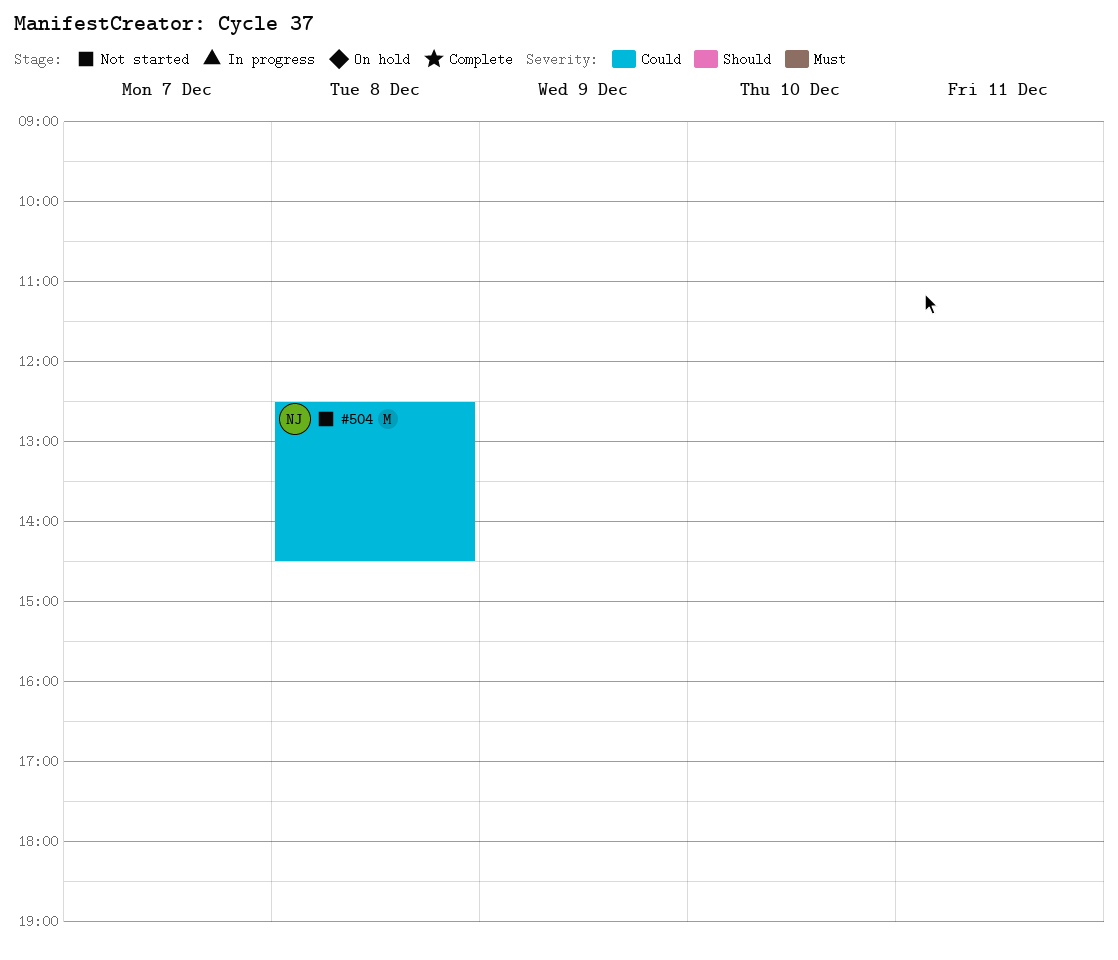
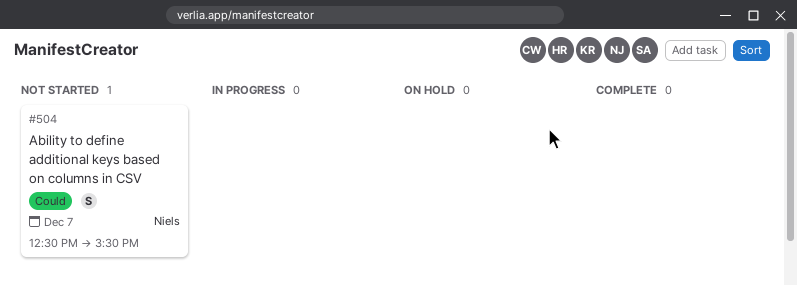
#504, estimate: M -> S
#504, day: Dec 8 -> Dec 7
#504, ends: 14:30 -> 15:30

